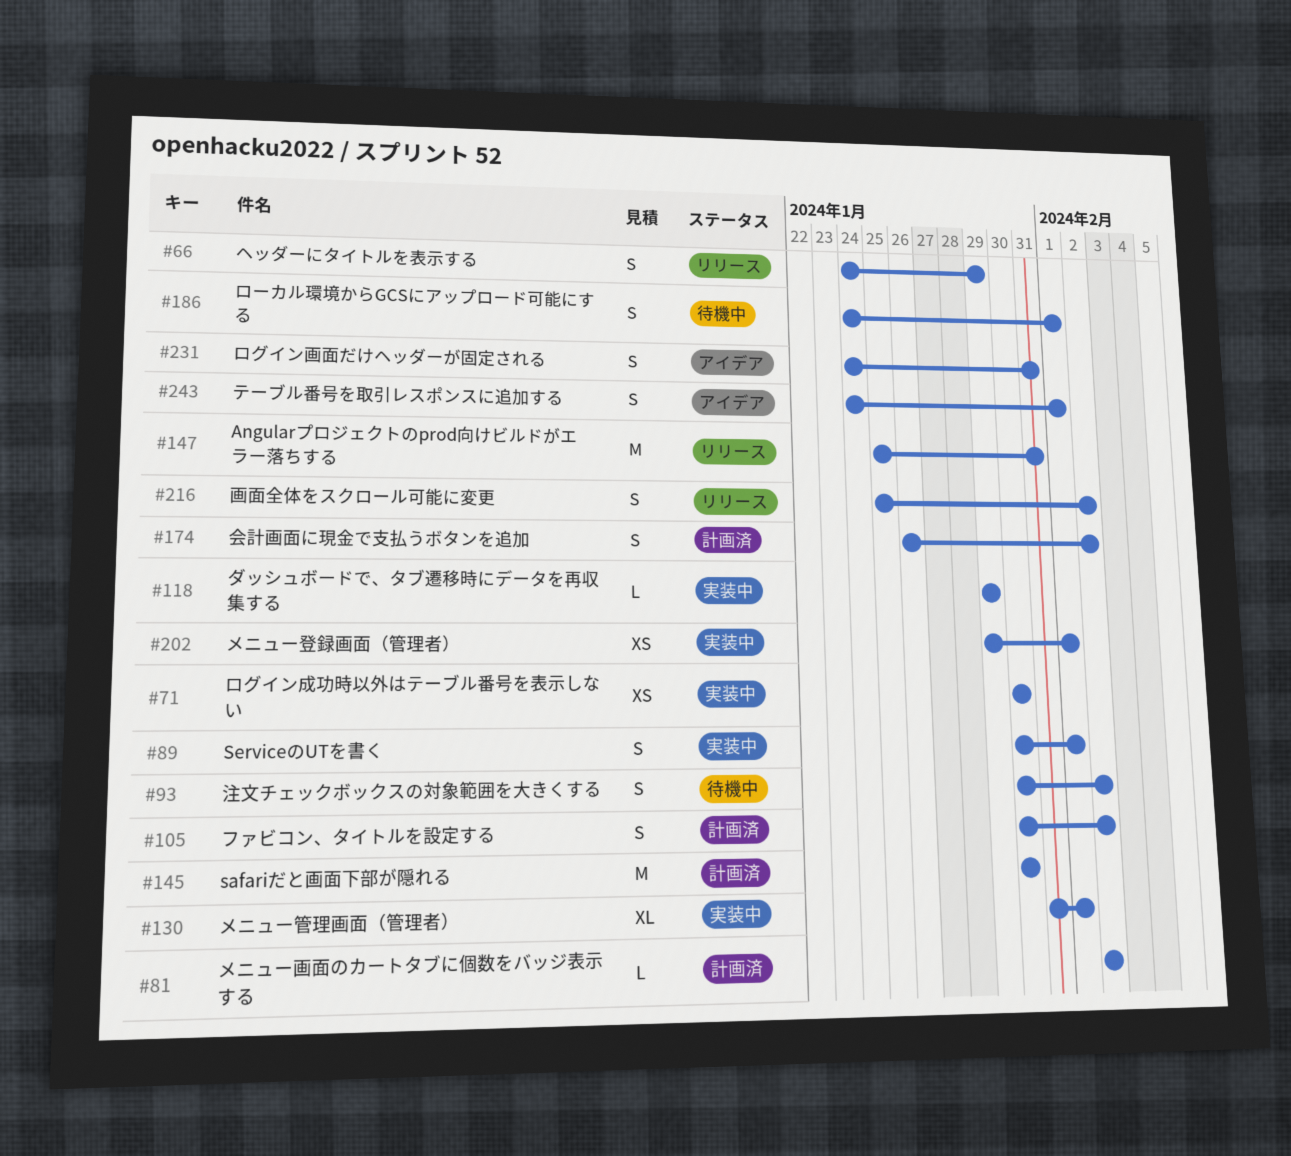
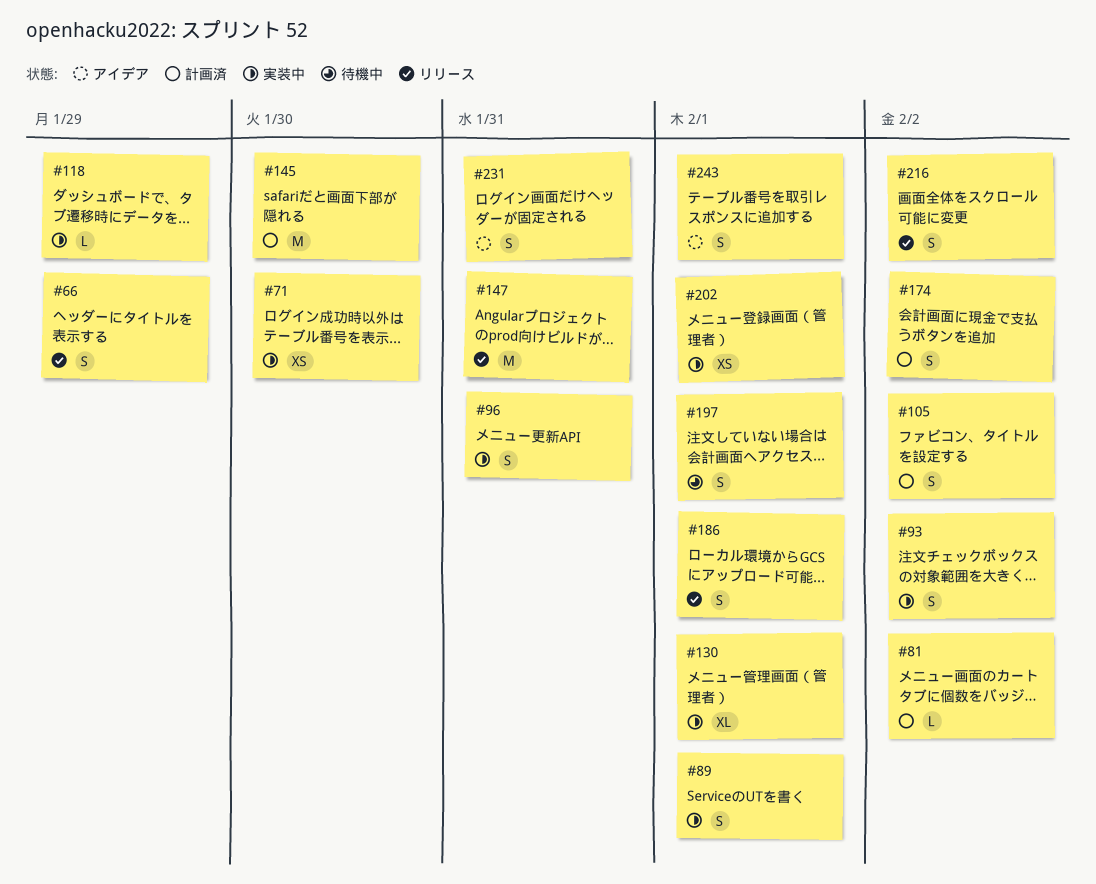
#93, status: 待機中 -> 実装中
#96: none -> present
#186, status: 待機中 -> リリース
#197: none -> present

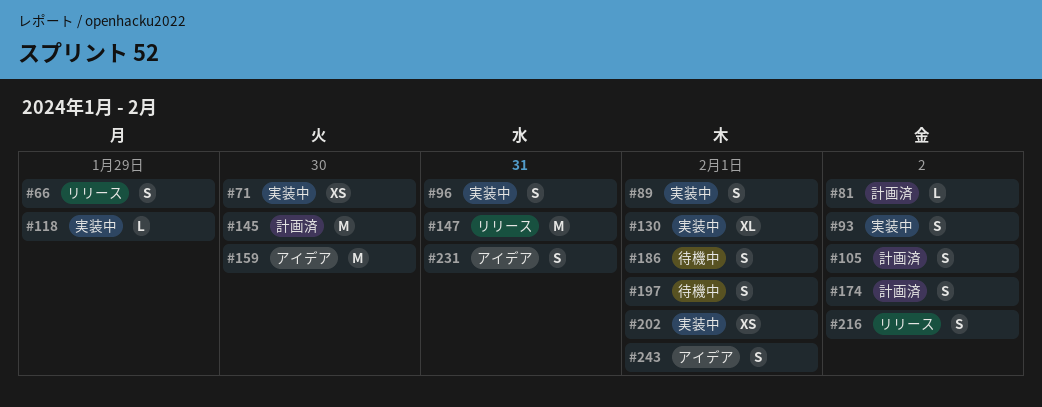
#159: none -> present
#186, status: リリース -> 待機中

